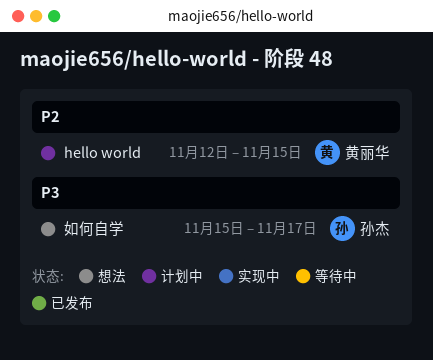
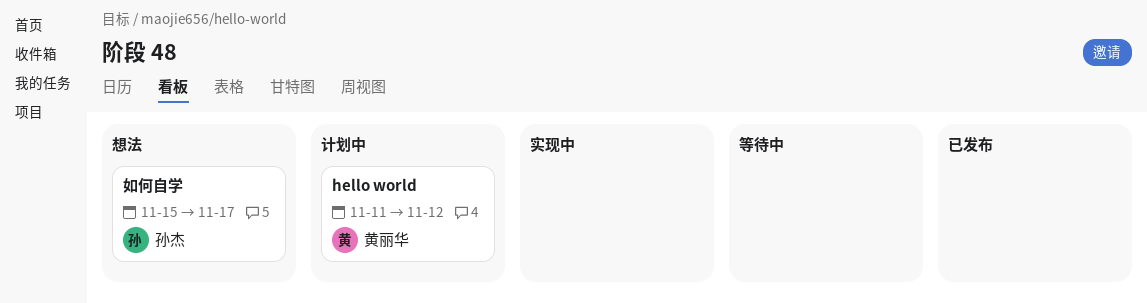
hello world, start: Nov 12 -> Nov 11
hello world, due: Nov 15 -> Nov 12

